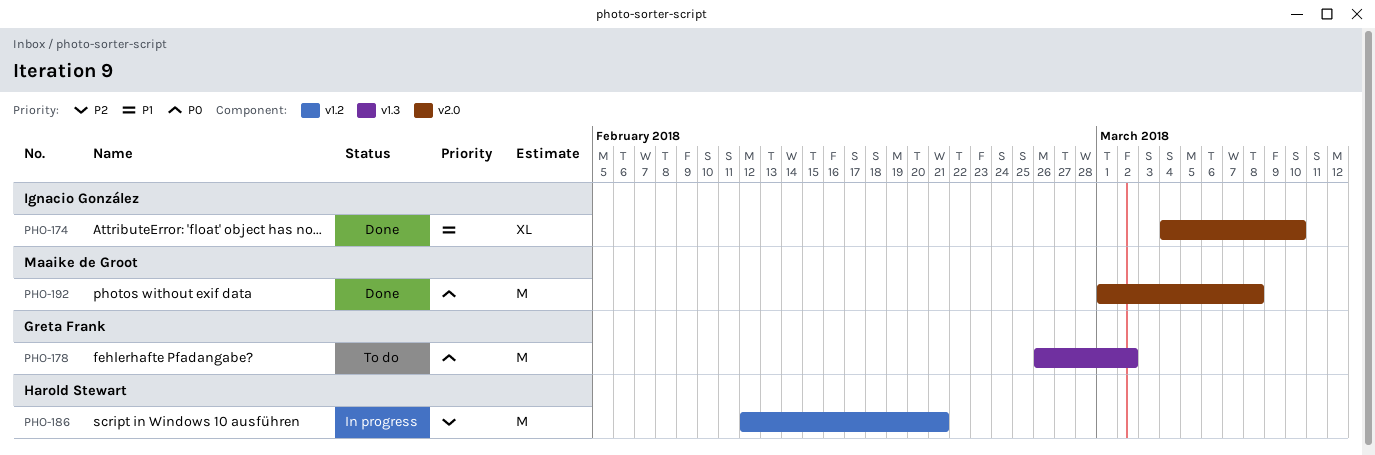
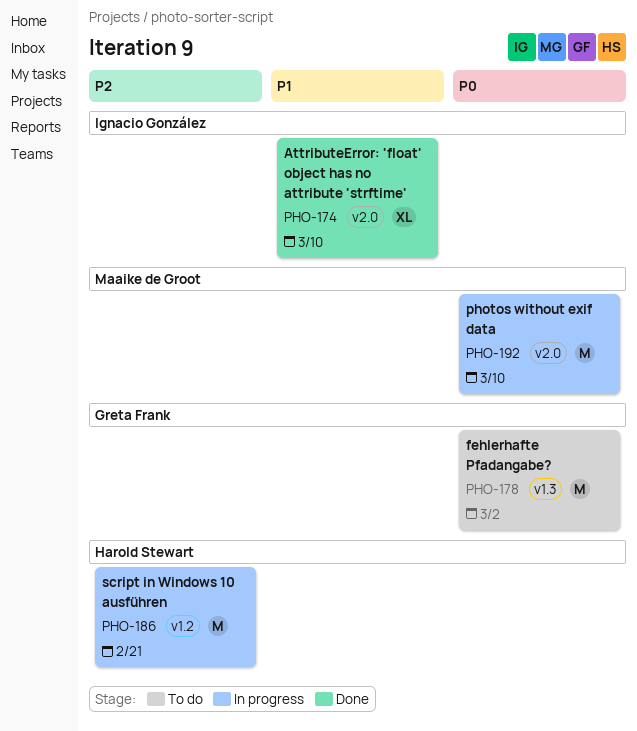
PHO-192, status: Done -> In progress
PHO-192, due: Mar 8 -> Mar 10

